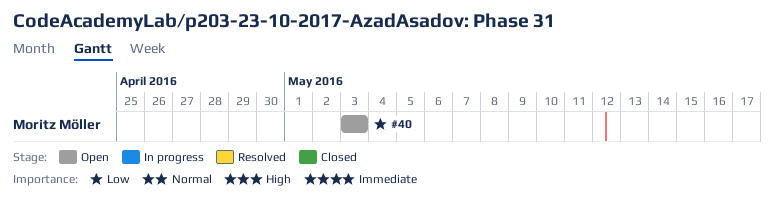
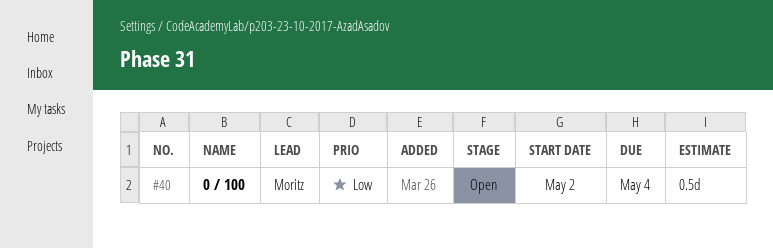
#40, start: May 3 -> May 2
#40, due: May 3 -> May 4

